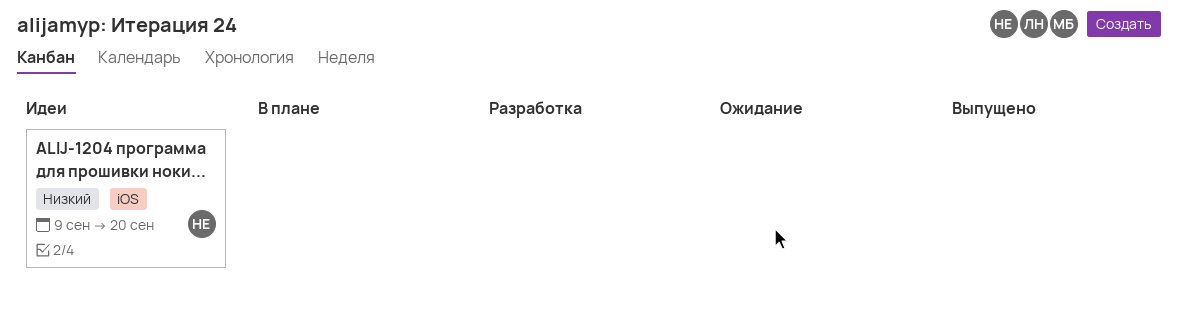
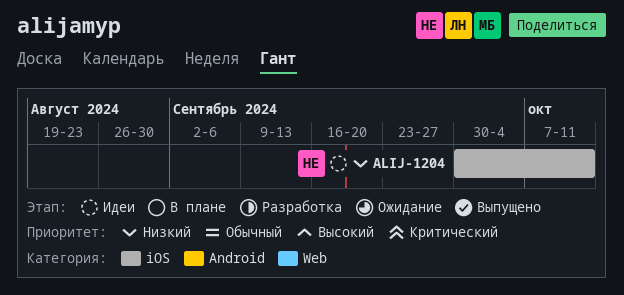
ALIJ-1204, start: Sep 9 -> Sep 30
ALIJ-1204, due: Sep 20 -> Oct 11

